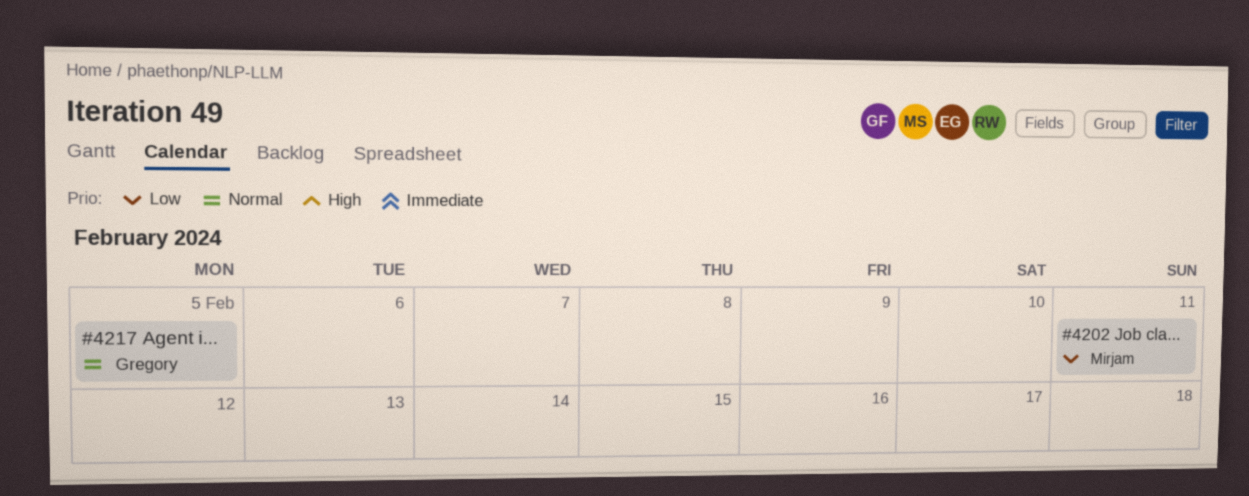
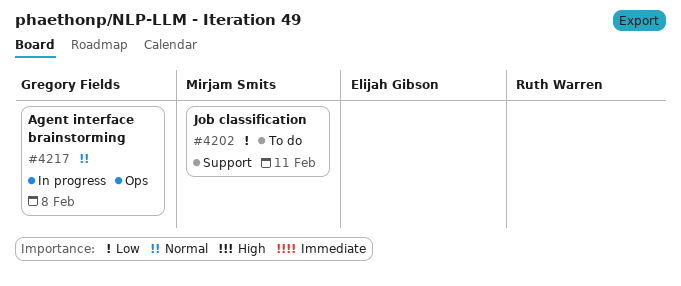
#4217, due: Feb 5 -> Feb 8

